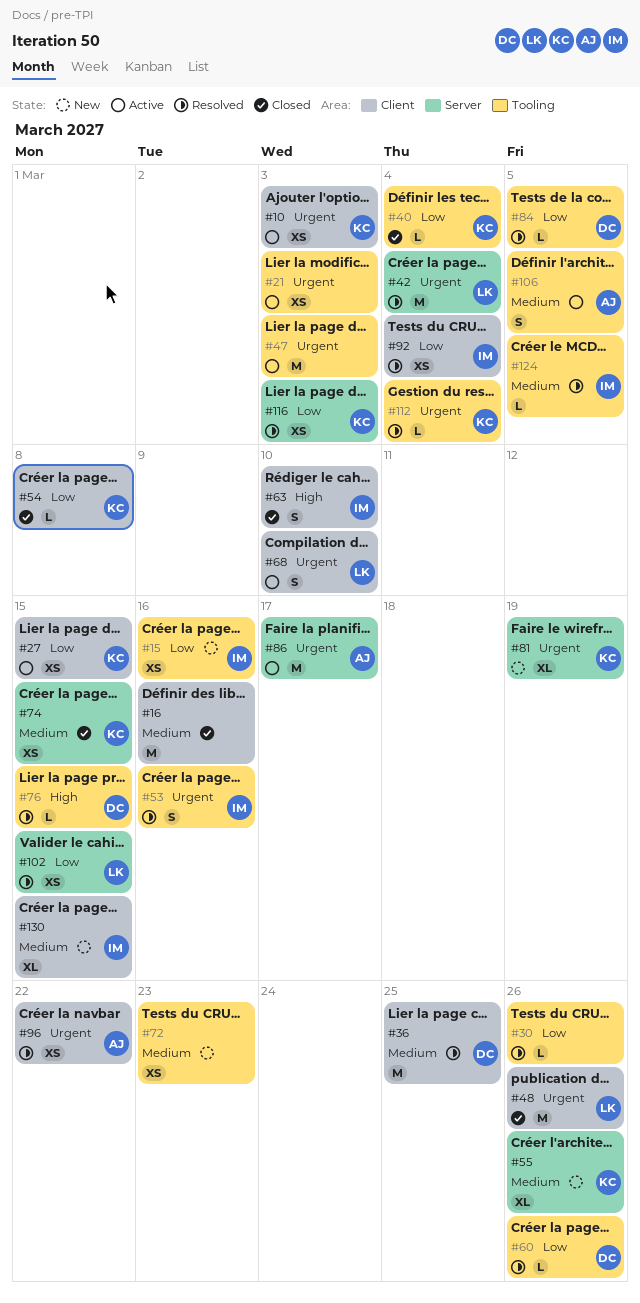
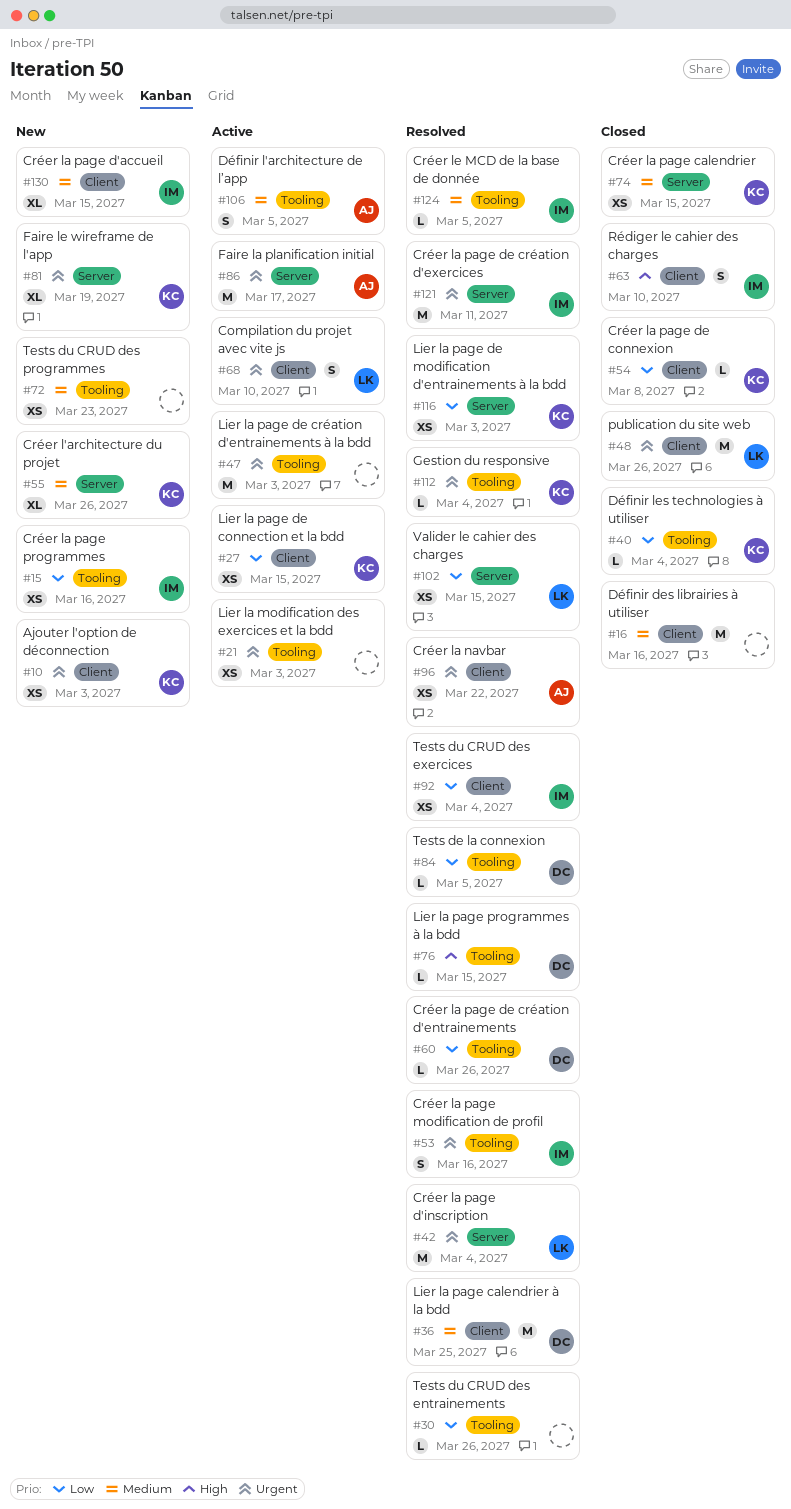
#10, status: Active -> New
#121: none -> present

